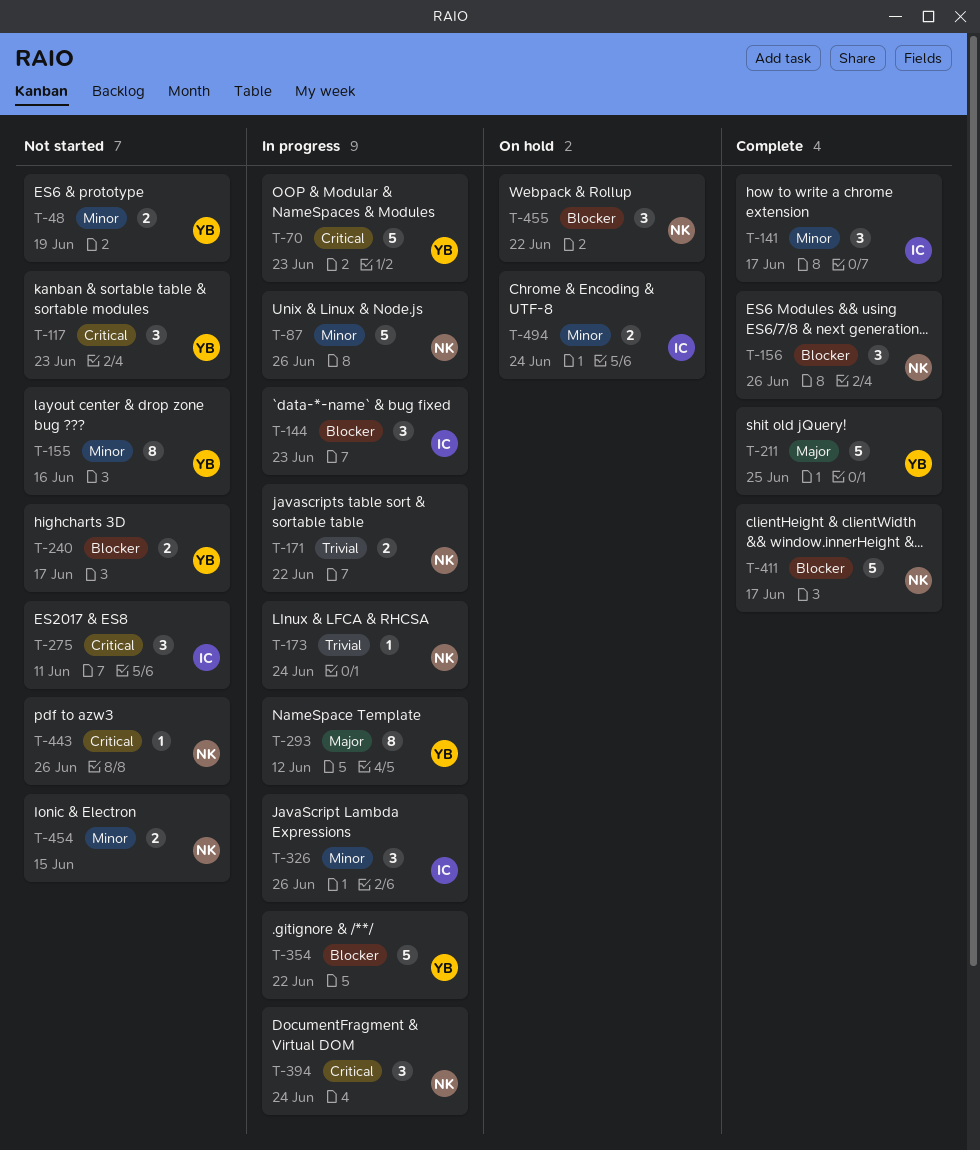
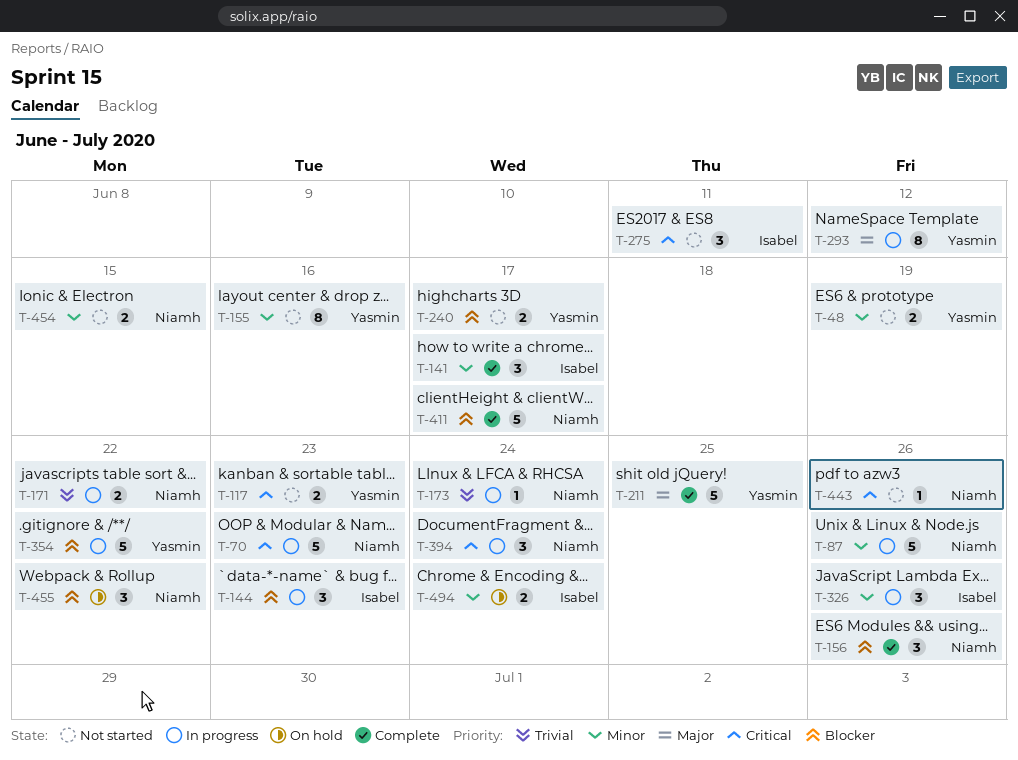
T-70, owner: Yasmin -> Niamh
T-117, estimate: 3 -> 2

